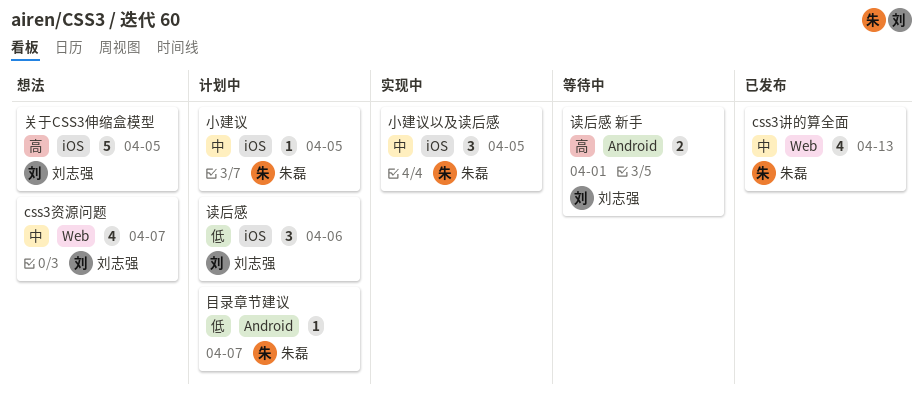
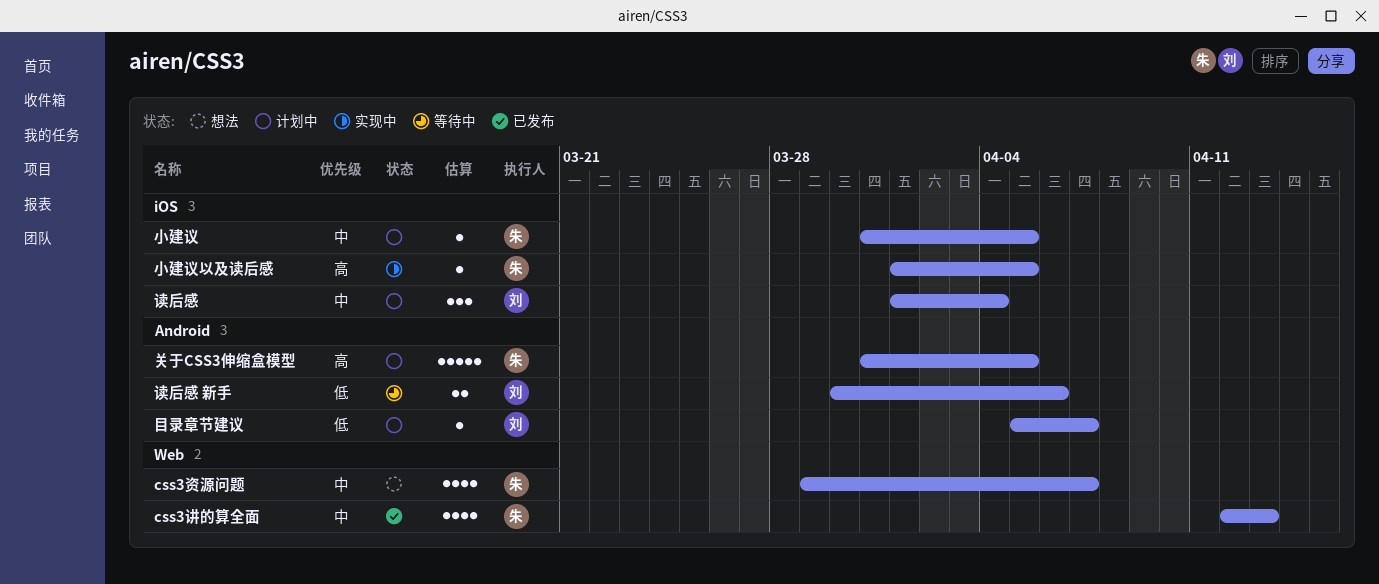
css3资源问题, owner: 刘志强 -> 朱磊
关于CSS3伸缩盒模型, status: 想法 -> 计划中
关于CSS3伸缩盒模型, owner: 刘志强 -> 朱磊
关于CSS3伸缩盒模型, label: iOS -> Android
小建议以及读后感, priority: 中 -> 高
小建议以及读后感, estimate: 3 -> 1
目录章节建议, owner: 朱磊 -> 刘志强
读后感, priority: 低 -> 中
读后感, due: Apr 6 -> Apr 4
读后感 新手, priority: 高 -> 低
读后感 新手, due: Apr 1 -> Apr 6

